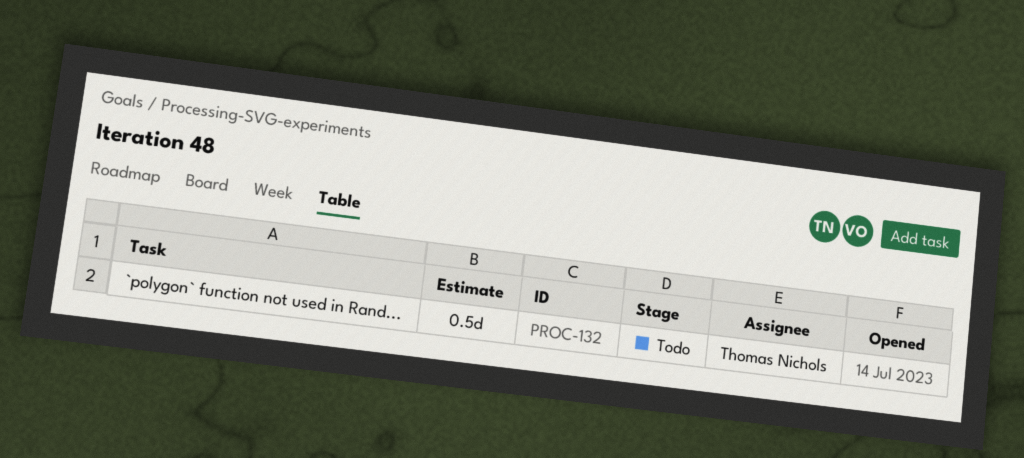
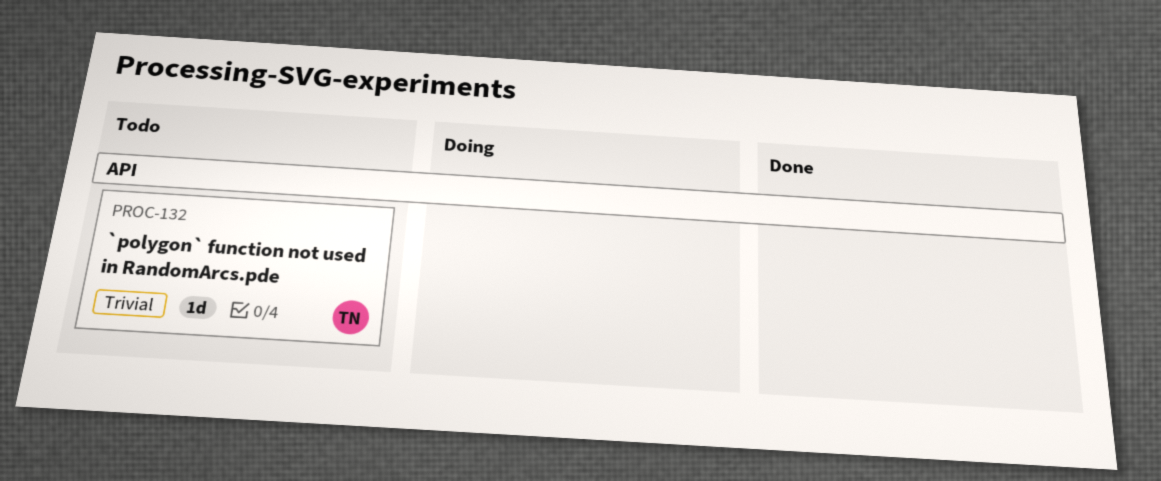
PROC-132, estimate: 0.5d -> 1d

